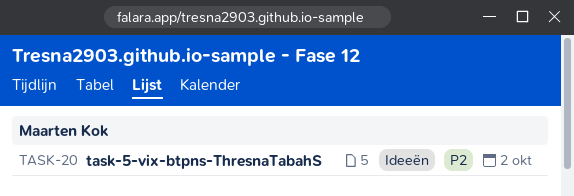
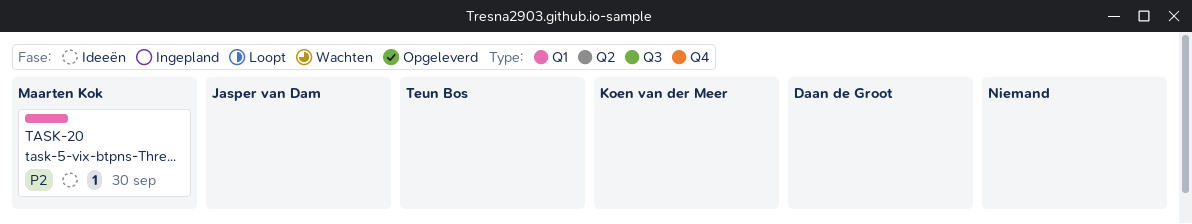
TASK-20, due: Oct 2 -> Sep 30

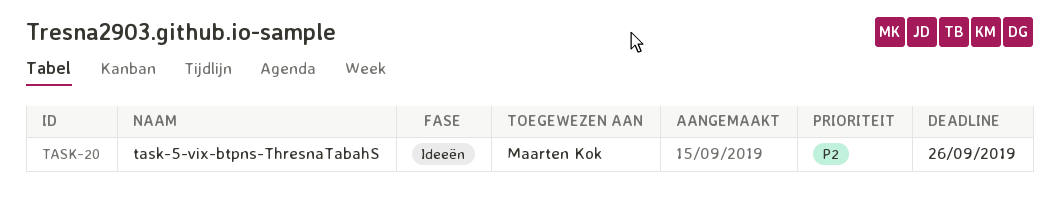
TASK-20, due: Sep 30 -> Sep 26

